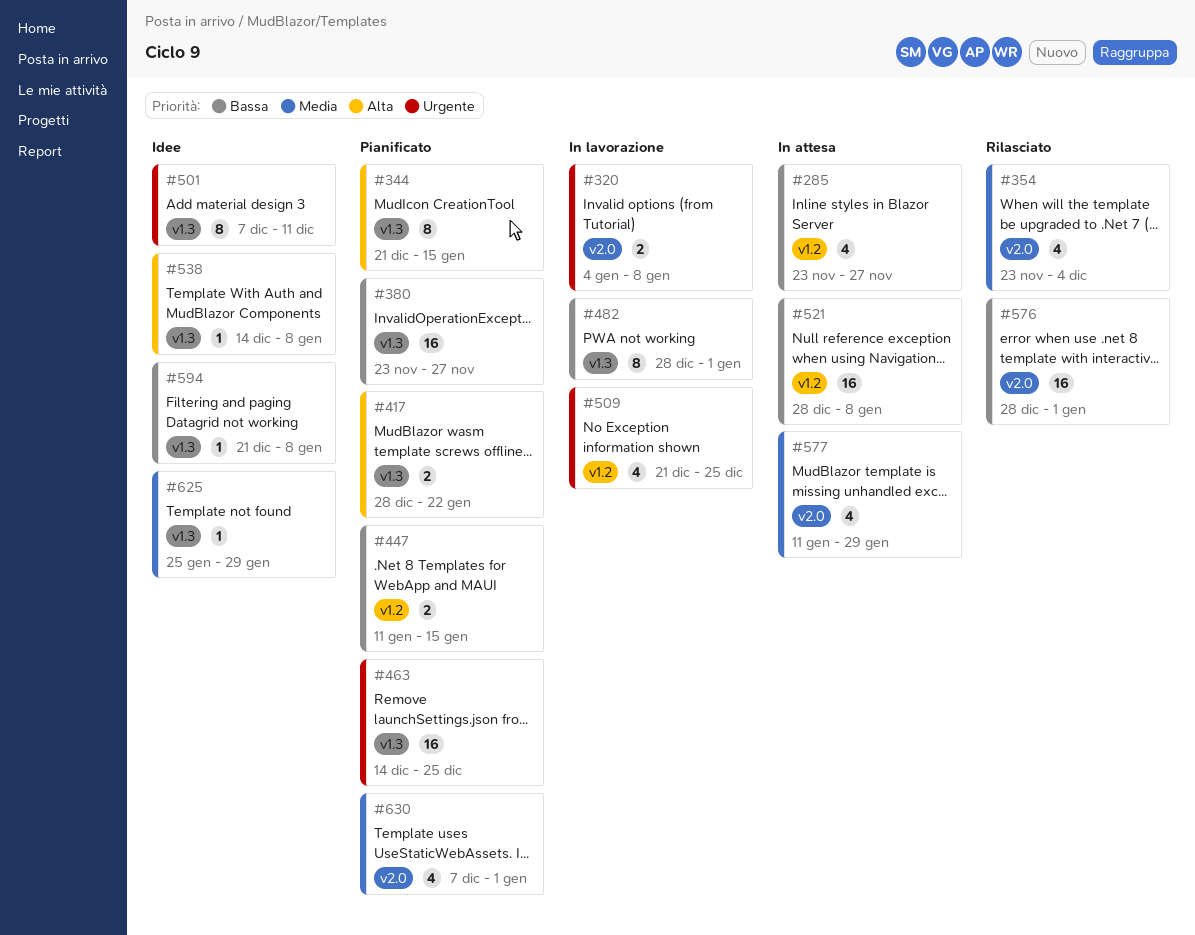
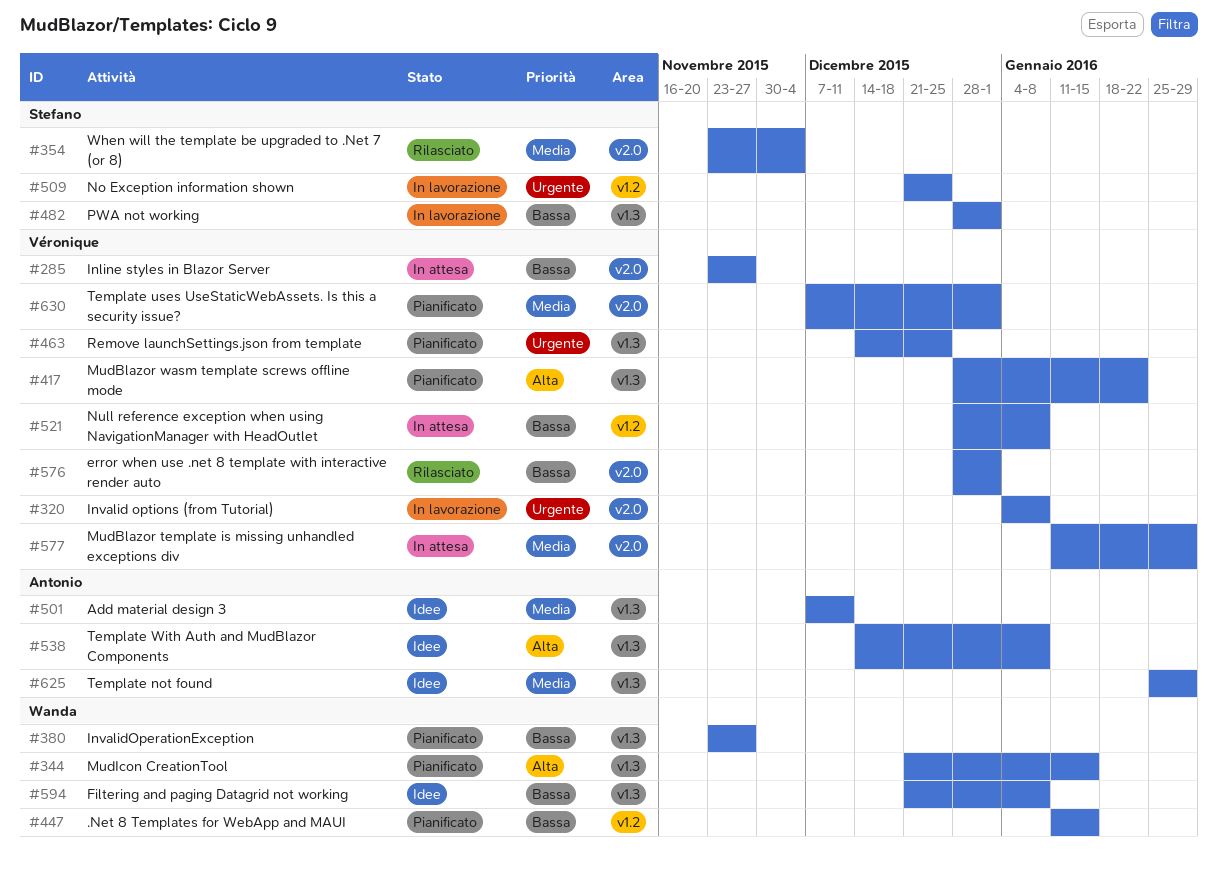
#285, label: v1.2 -> v2.0
#501, priority: Urgente -> Media

